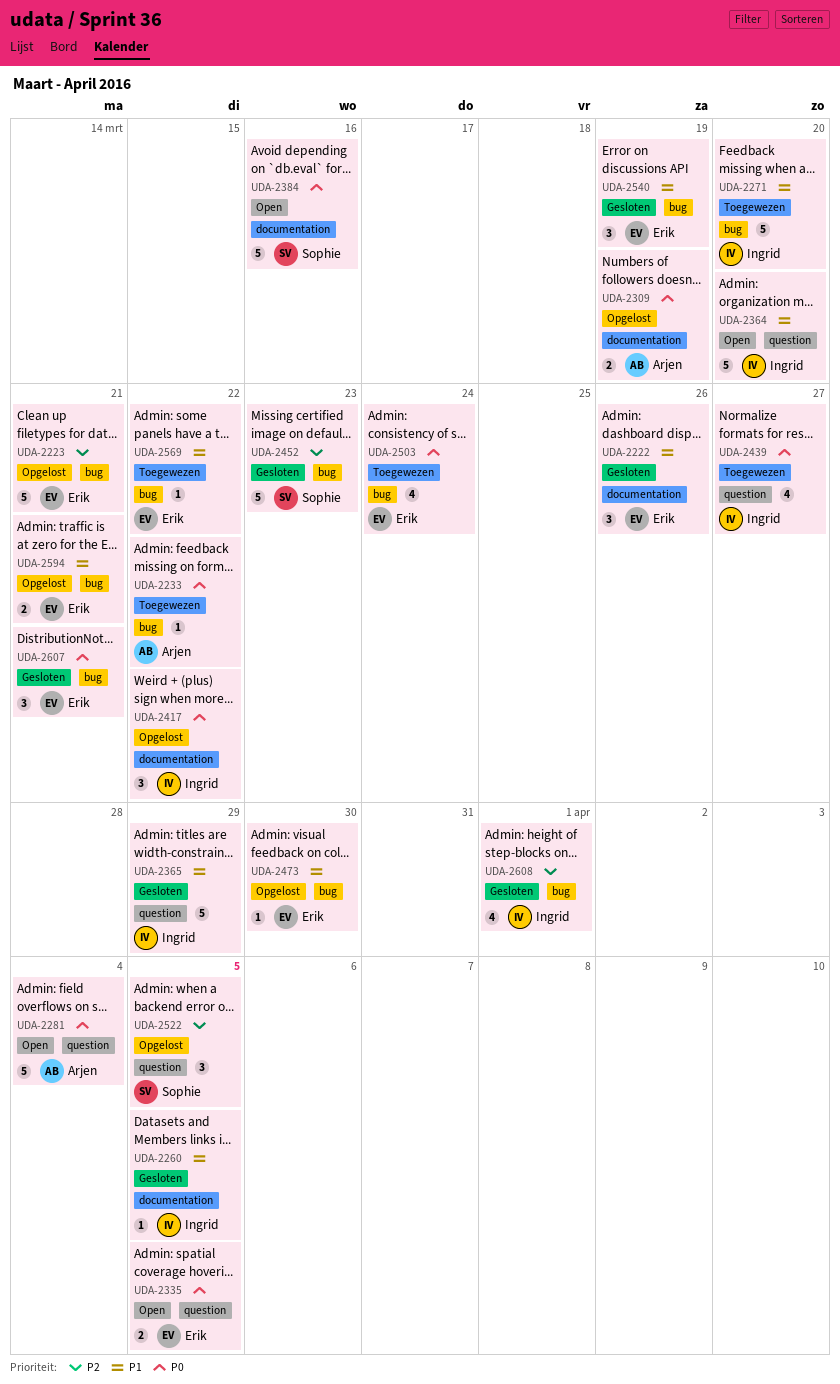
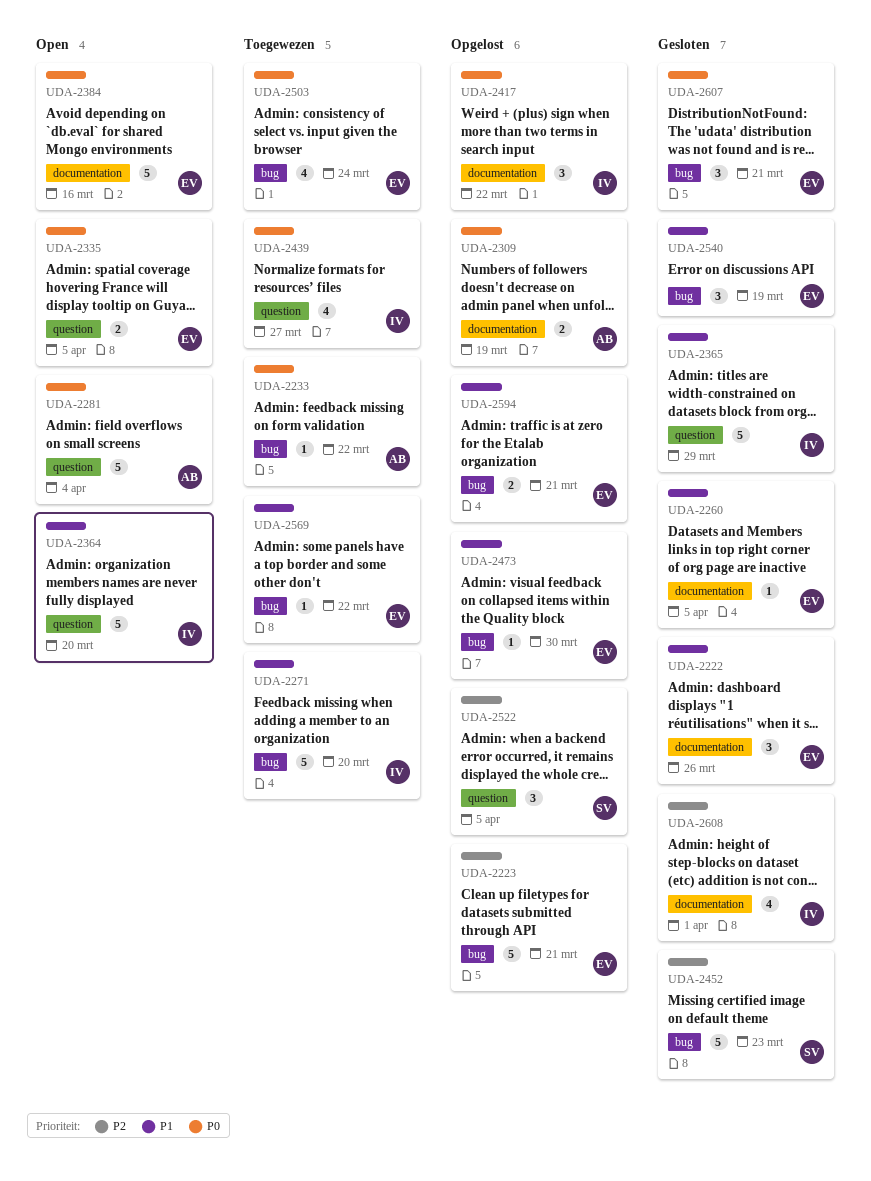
UDA-2260, owner: Ingrid -> Erik
UDA-2384, owner: Sophie -> Erik
UDA-2608, label: bug -> documentation

